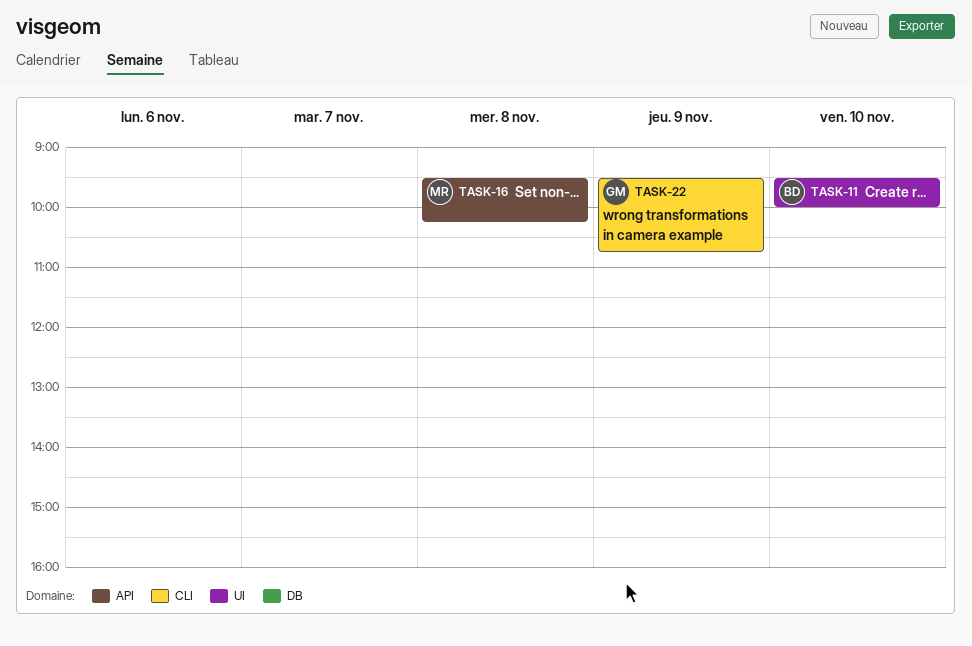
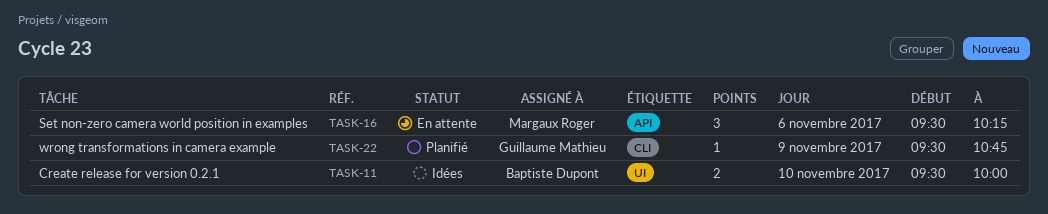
TASK-16, day: Nov 8 -> Nov 6

